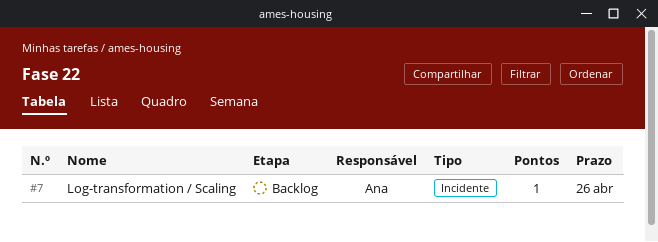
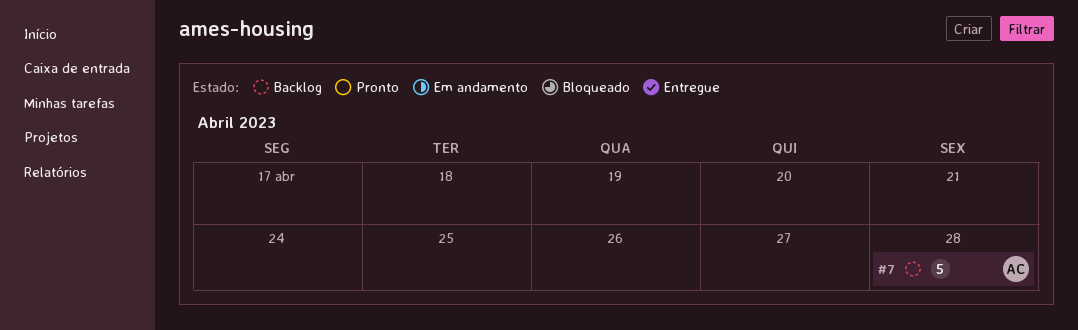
#7, estimate: 1 -> 5
#7, due: Apr 26 -> Apr 28

